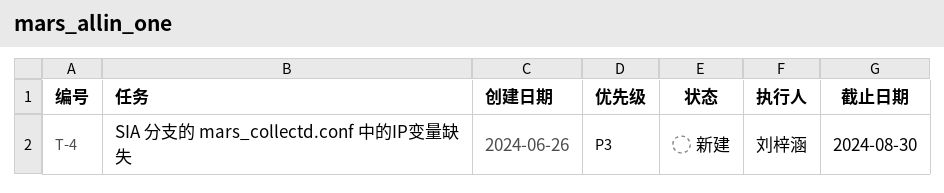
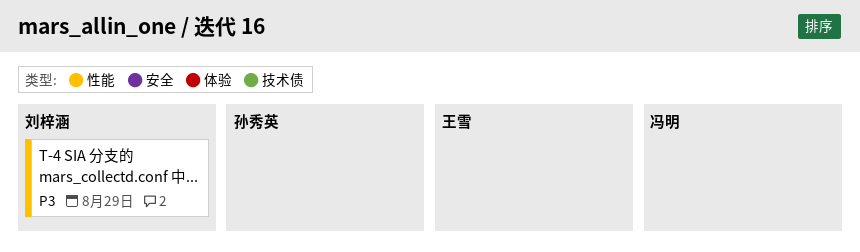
T-4, due: Aug 30 -> Aug 29

